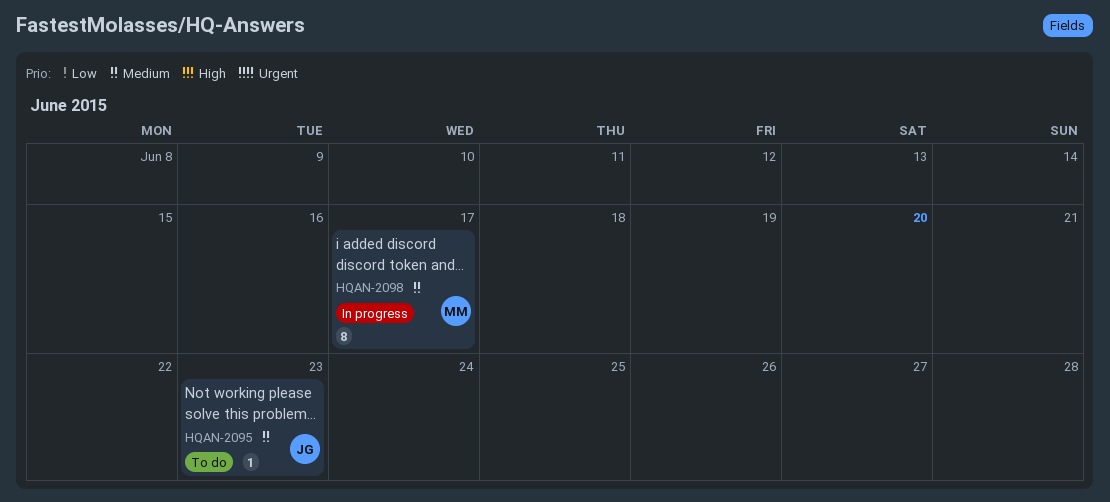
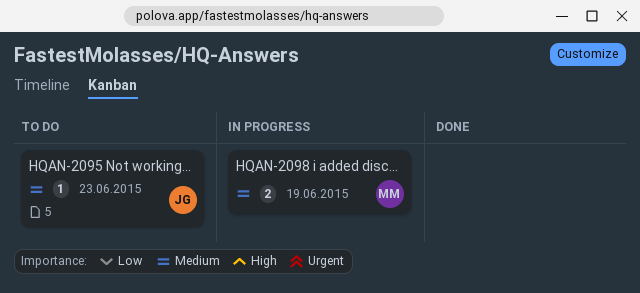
HQAN-2098, estimate: 8 -> 2
HQAN-2098, due: Jun 17 -> Jun 19

